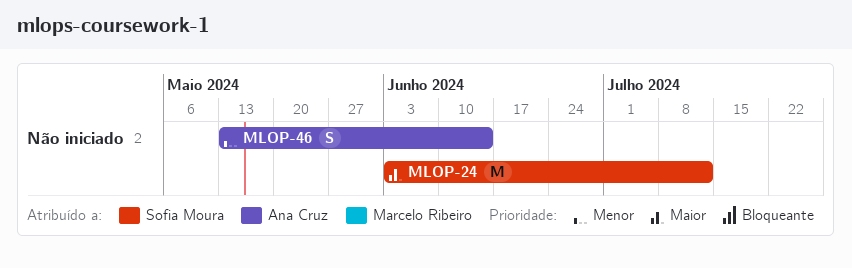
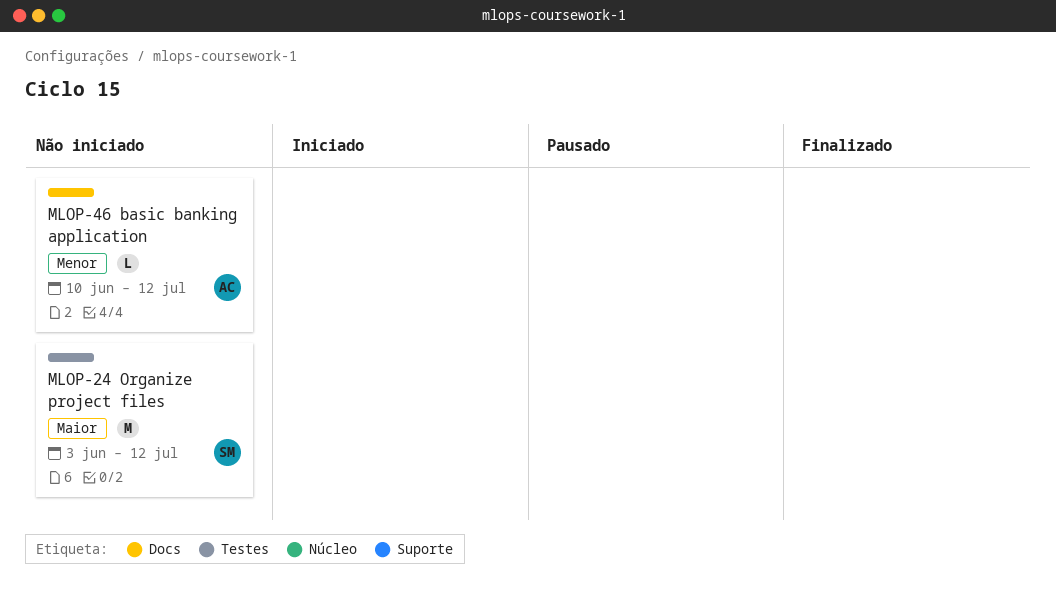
MLOP-46, estimate: S -> L
MLOP-46, start: May 13 -> Jun 10
MLOP-46, due: Jun 14 -> Jul 12

